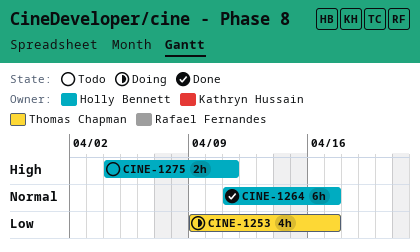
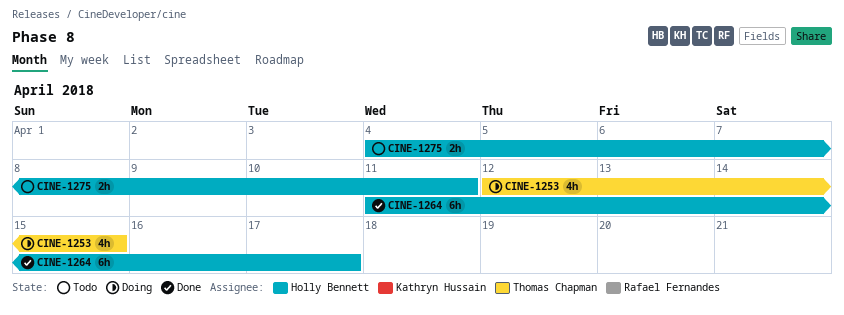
CINE-1253, start: Apr 9 -> Apr 12
CINE-1253, due: Apr 17 -> Apr 15

